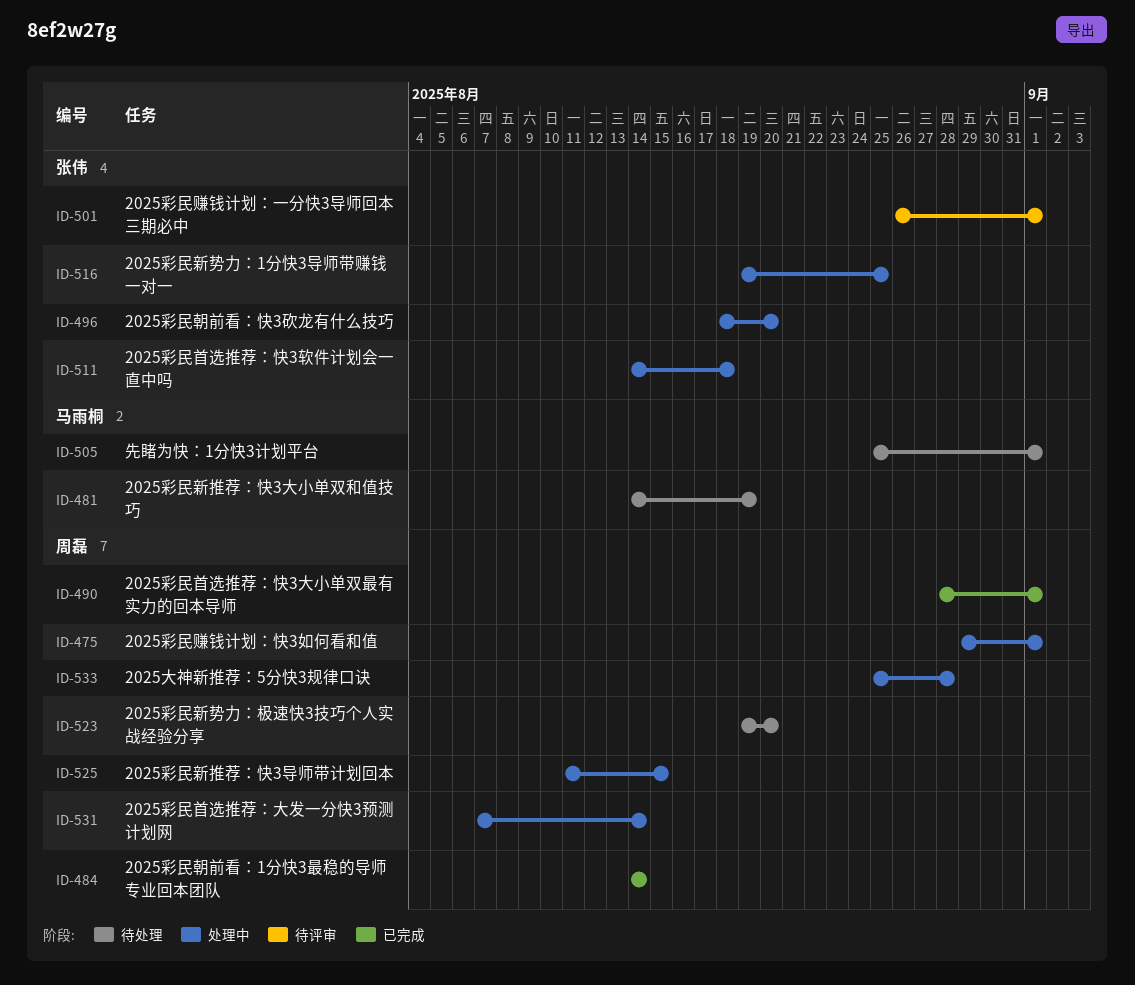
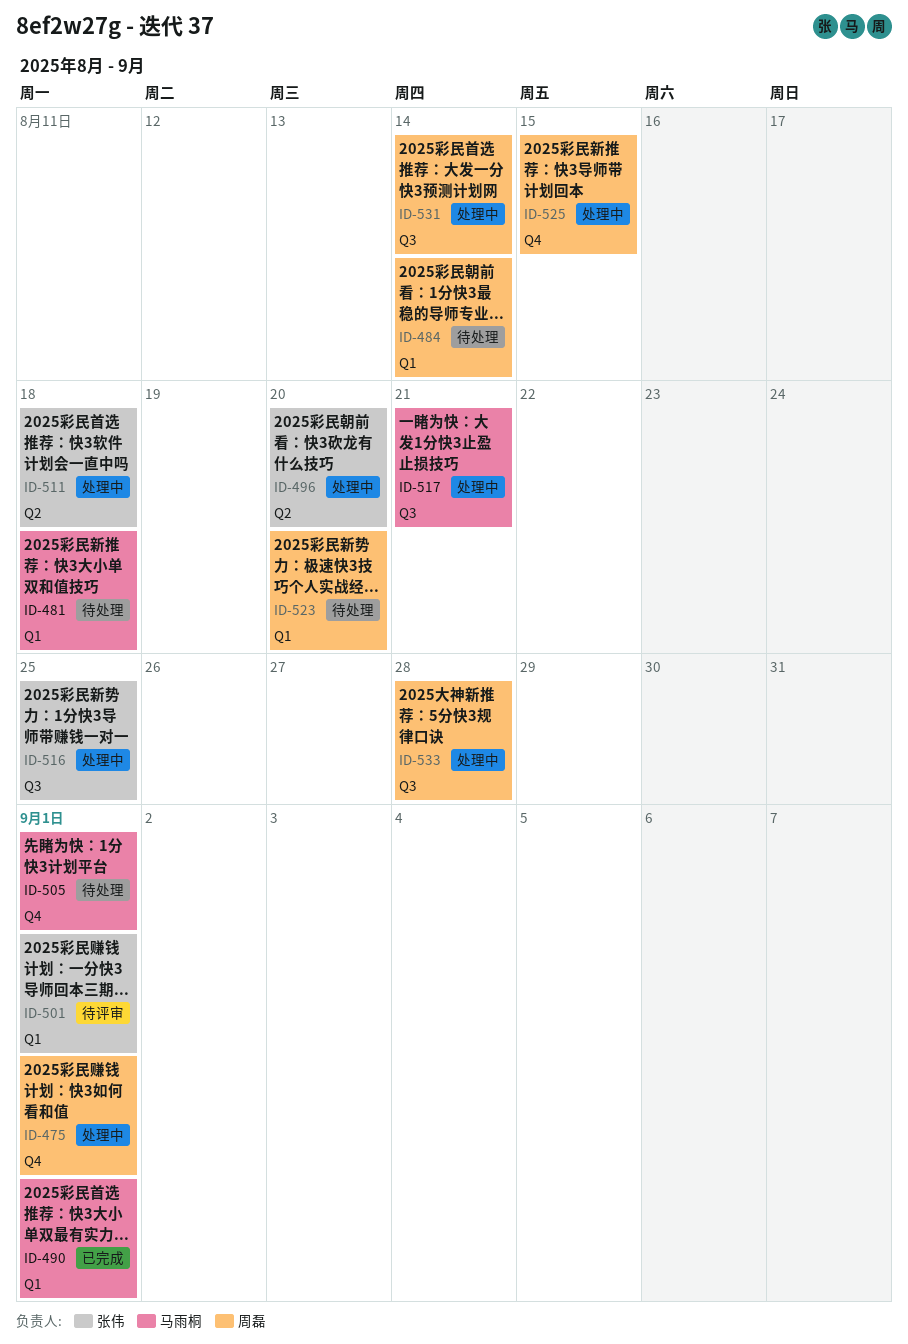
ID-481, due: Aug 19 -> Aug 18
ID-484, status: 已完成 -> 待处理
ID-490, owner: 周磊 -> 马雨桐
ID-517: none -> present

